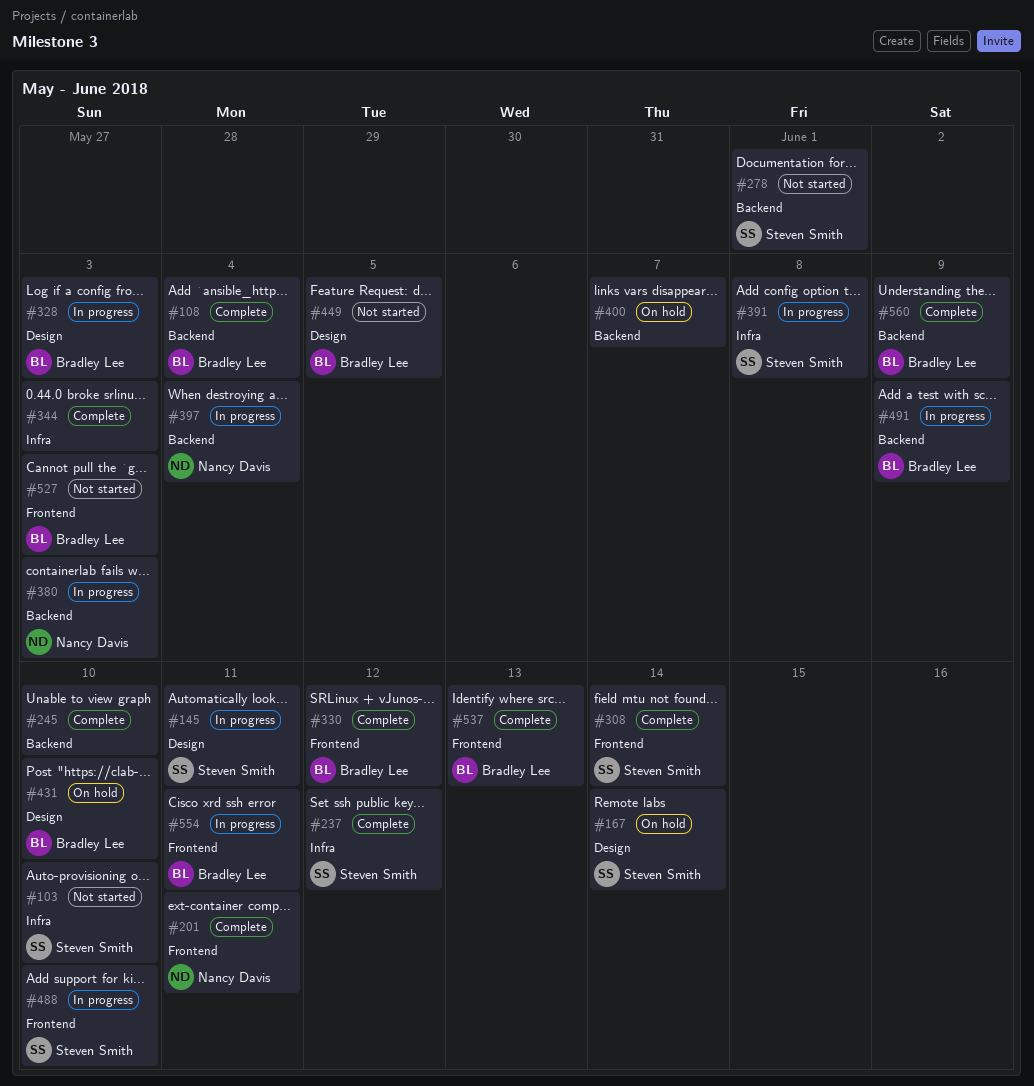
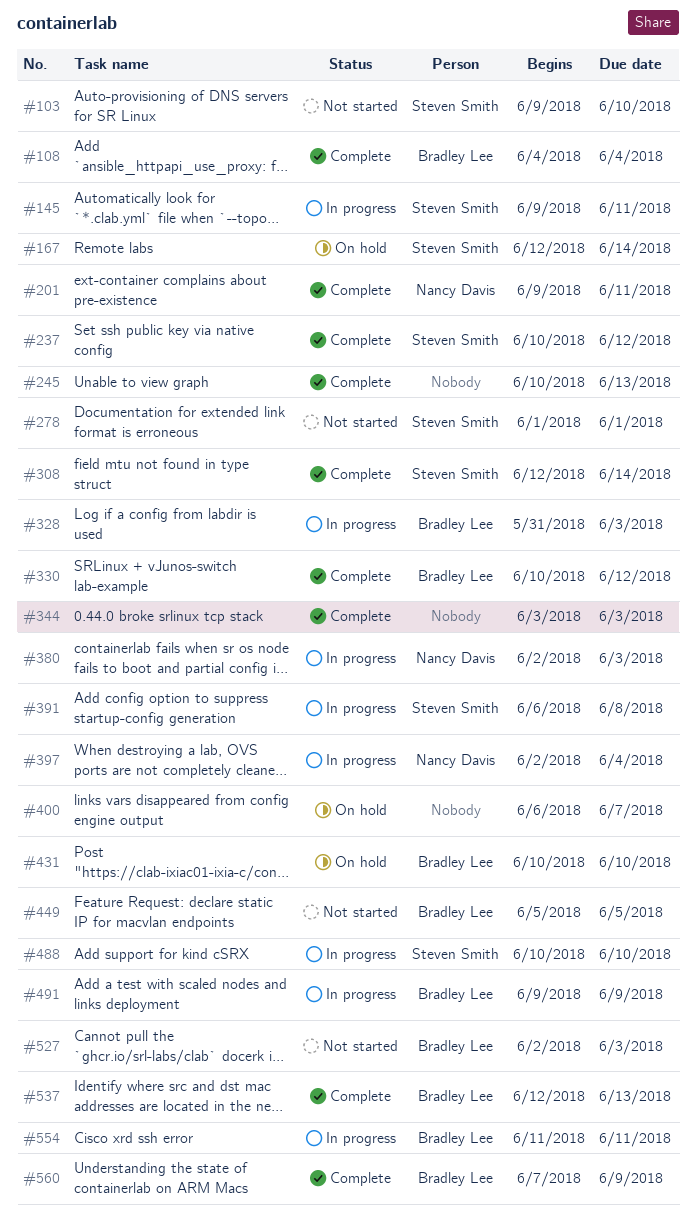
#245, due: Jun 10 -> Jun 13

